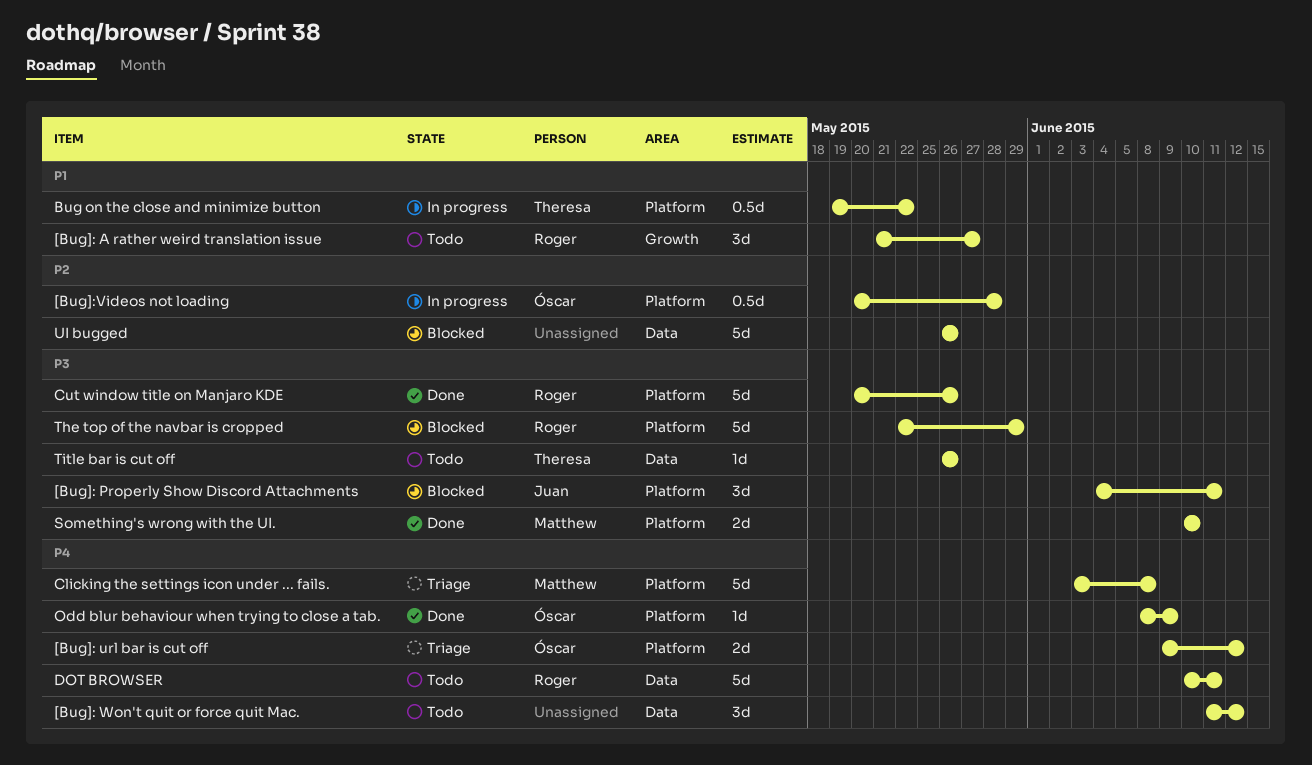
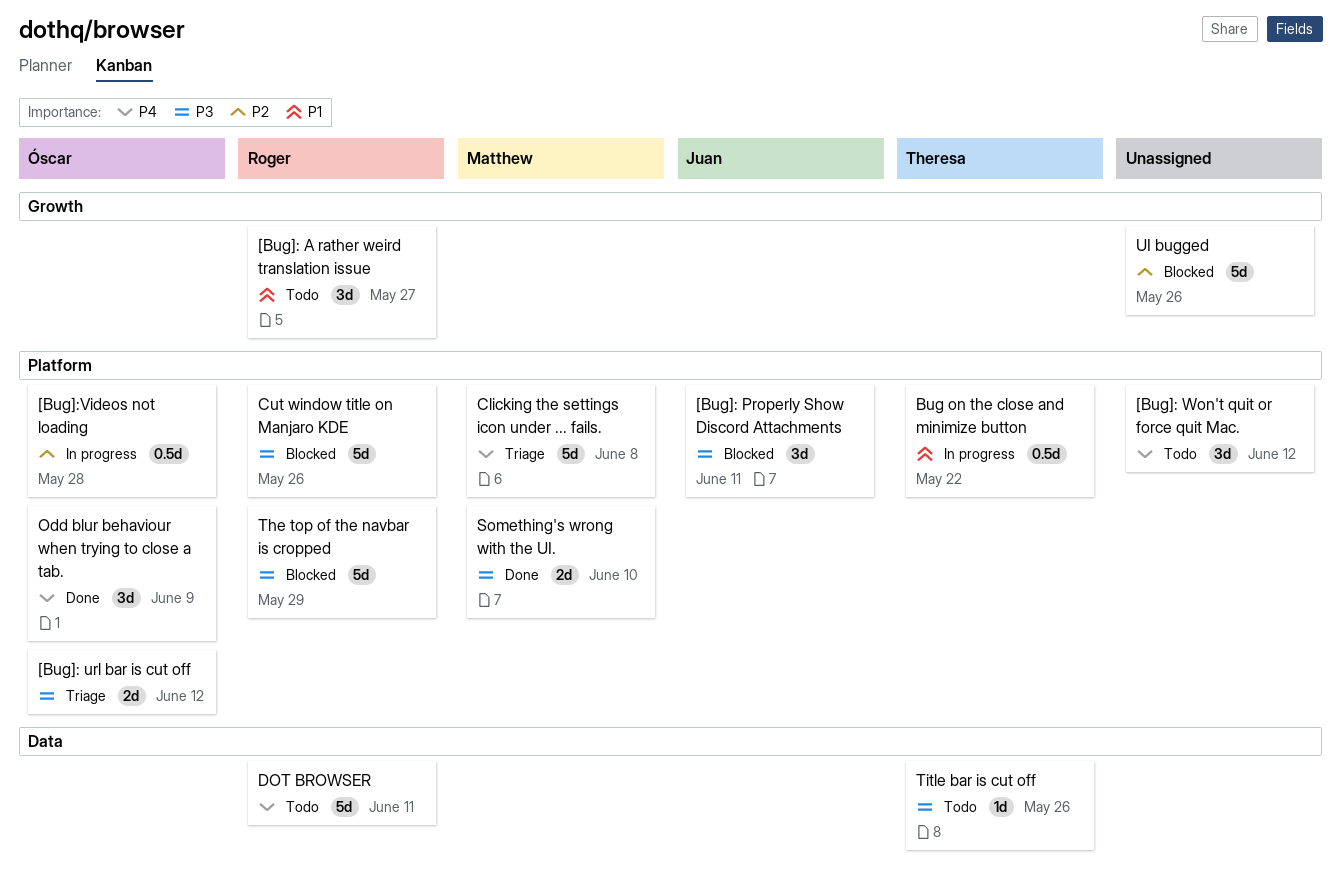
[Bug]: url bar is cut off, priority: P4 -> P3
[Bug]: Won't quit or force quit Mac., label: Data -> Platform
Cut window title on Manjaro KDE, status: Done -> Blocked
Odd blur behaviour when trying to close a tab., estimate: 1d -> 3d
UI bugged, label: Data -> Growth

